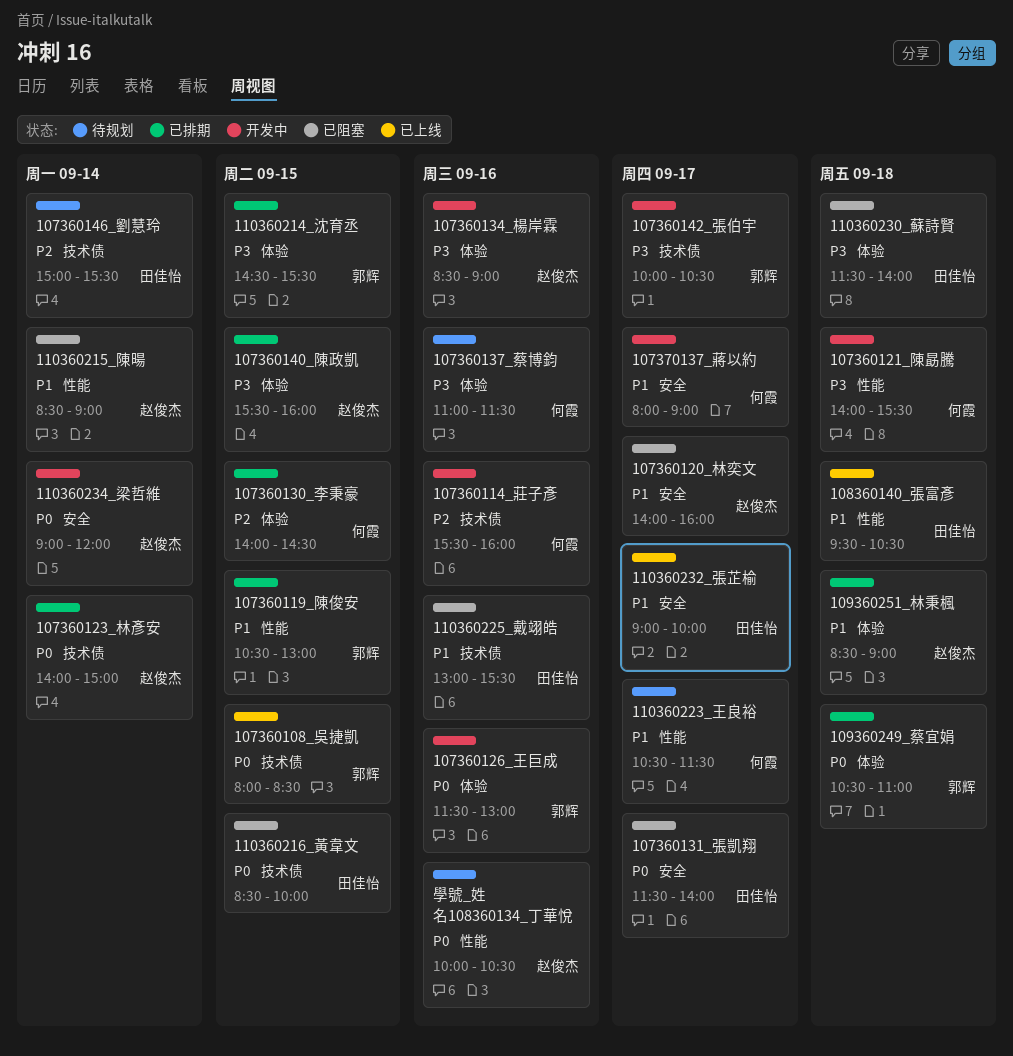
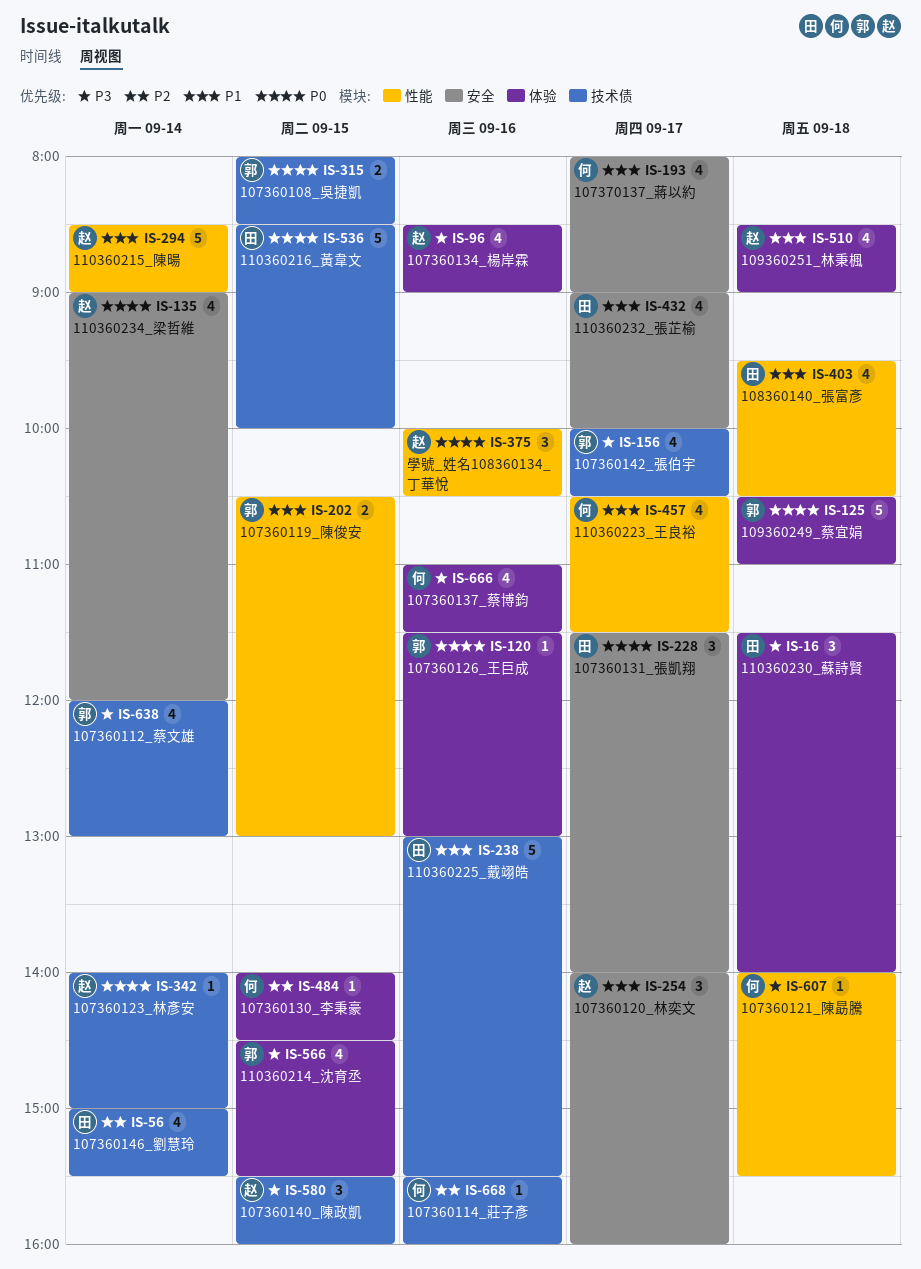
107360112_蔡文雄: none -> present
107360140_陳政凱, label: 体验 -> 技术债

